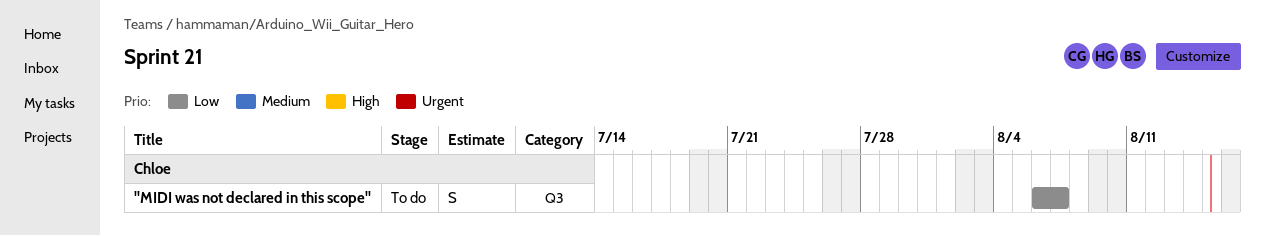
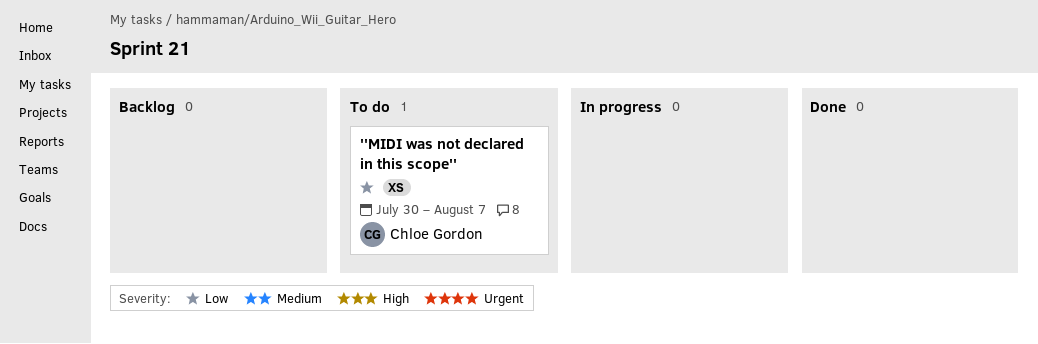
''MIDI was not declared in this scope'', estimate: S -> XS
''MIDI was not declared in this scope'', start: Aug 6 -> Jul 30

